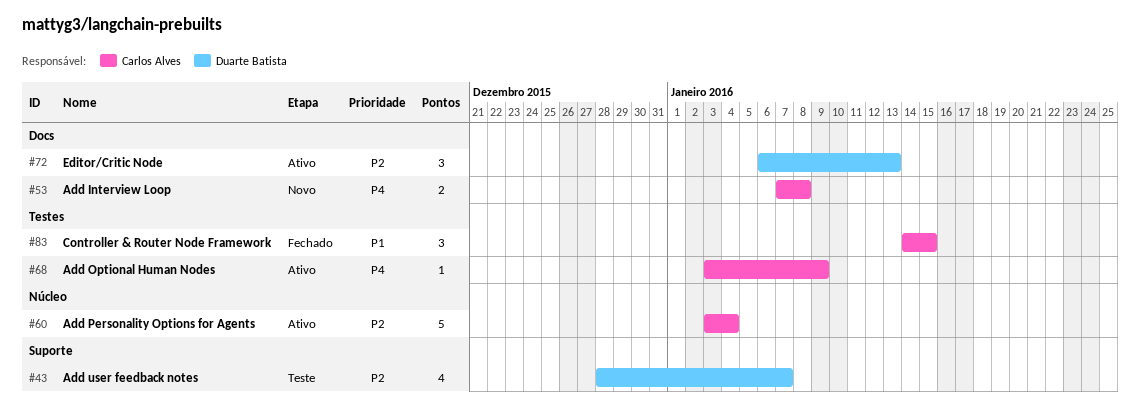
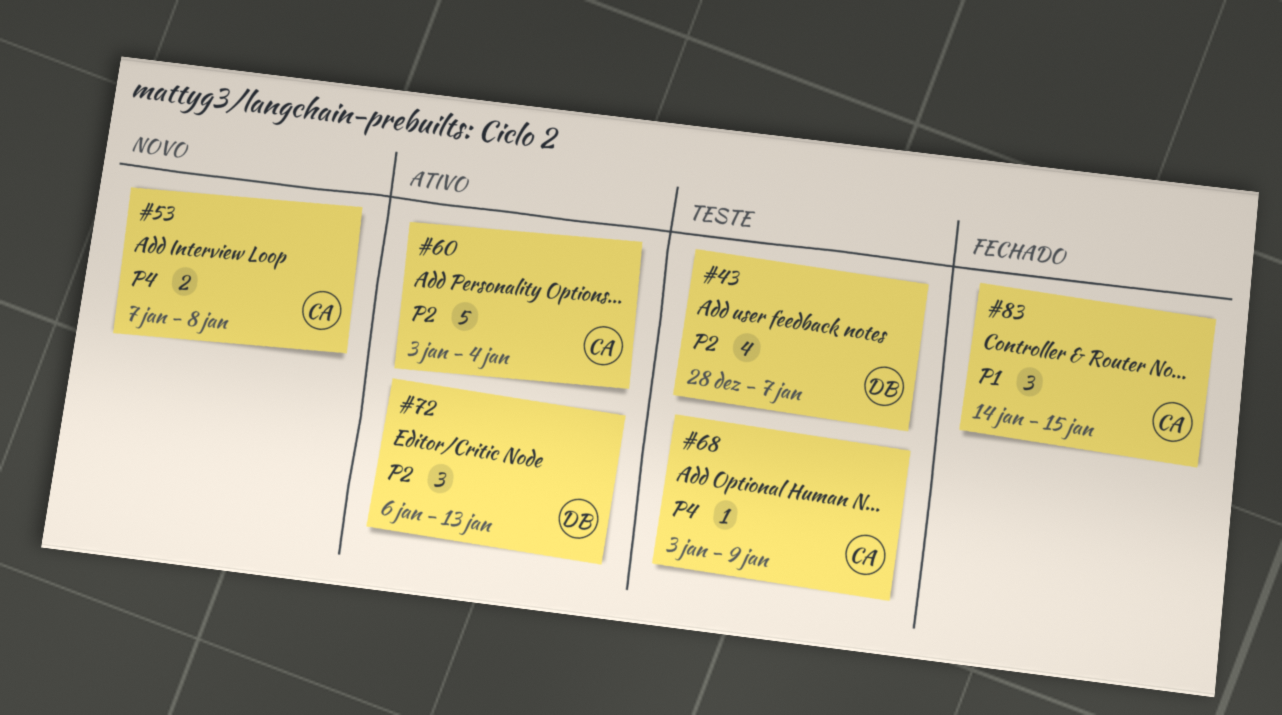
#68, status: Ativo -> Teste

